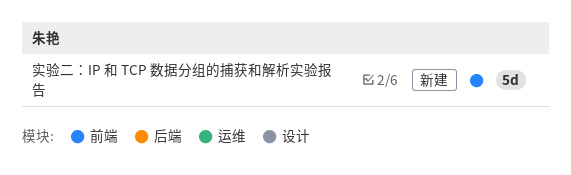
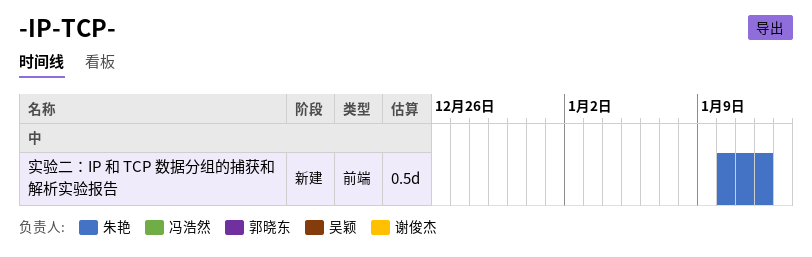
实验二：IP 和 TCP 数据分组的捕获和解析实验报告, estimate: 5d -> 0.5d

